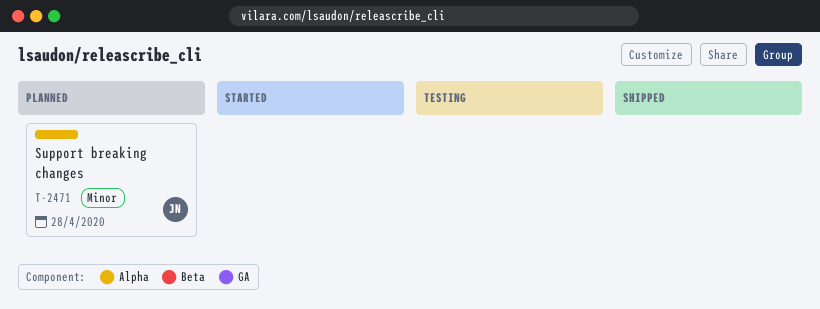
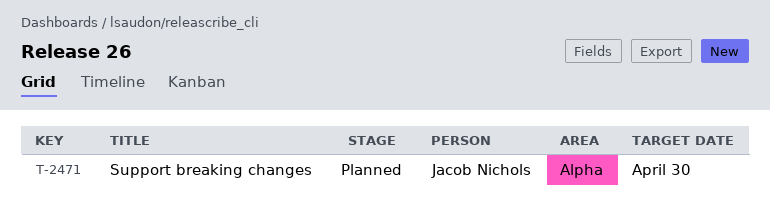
T-2471, due: Apr 28 -> Apr 30

